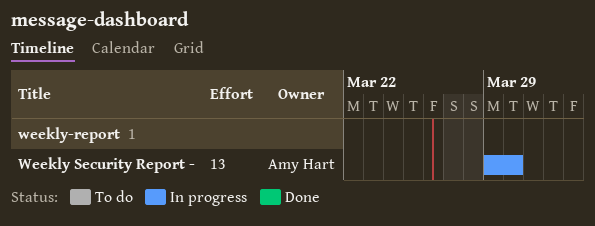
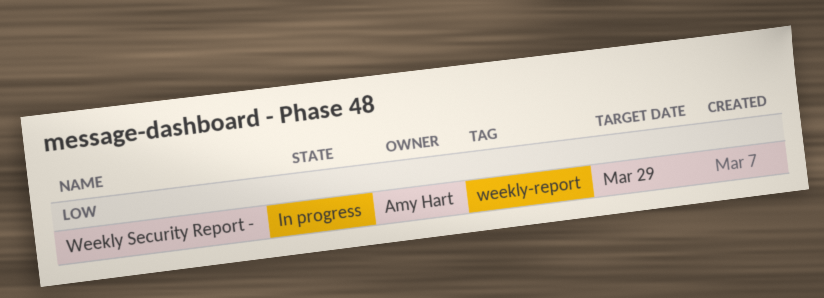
Weekly Security Report -, due: Mar 30 -> Mar 29

